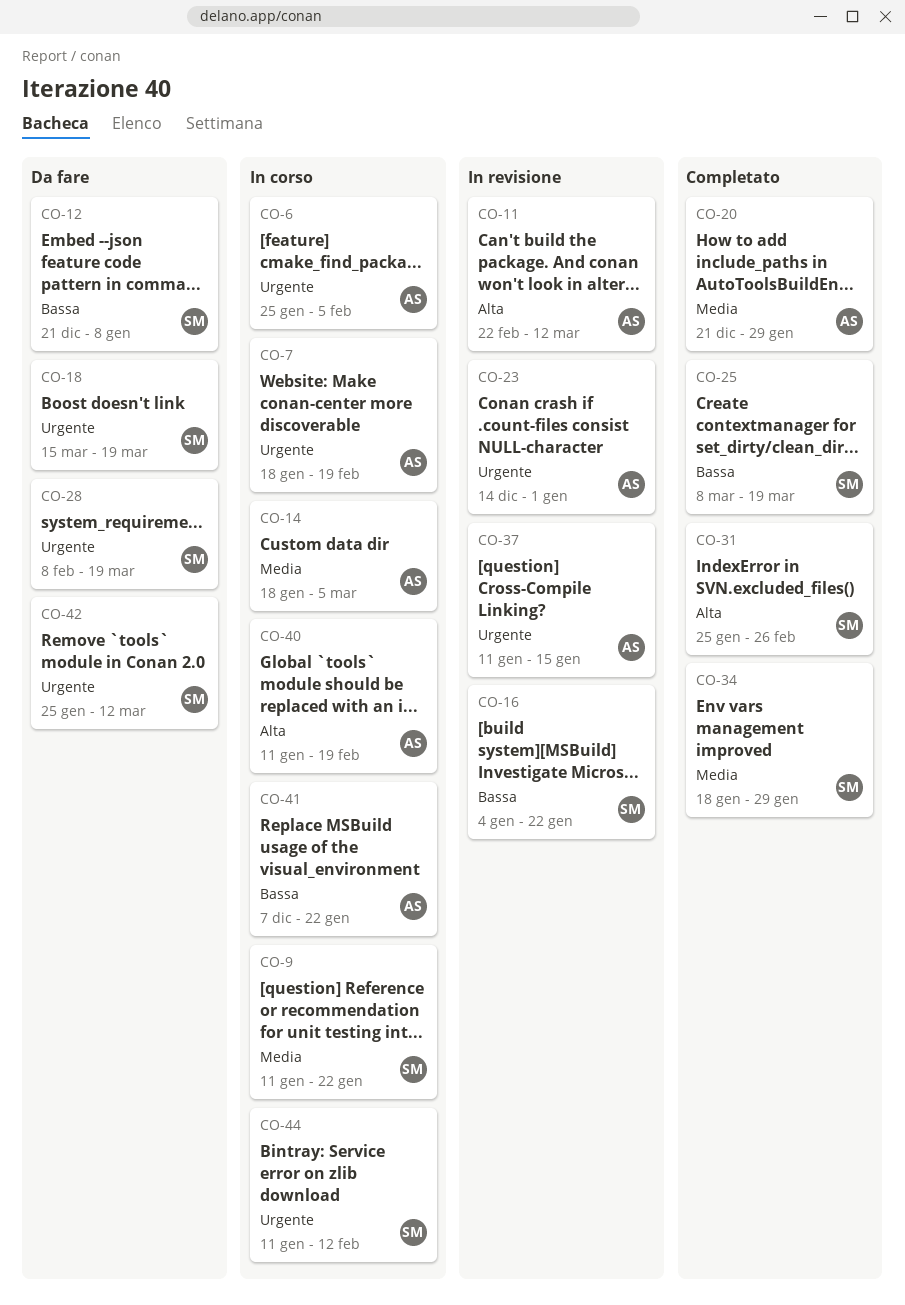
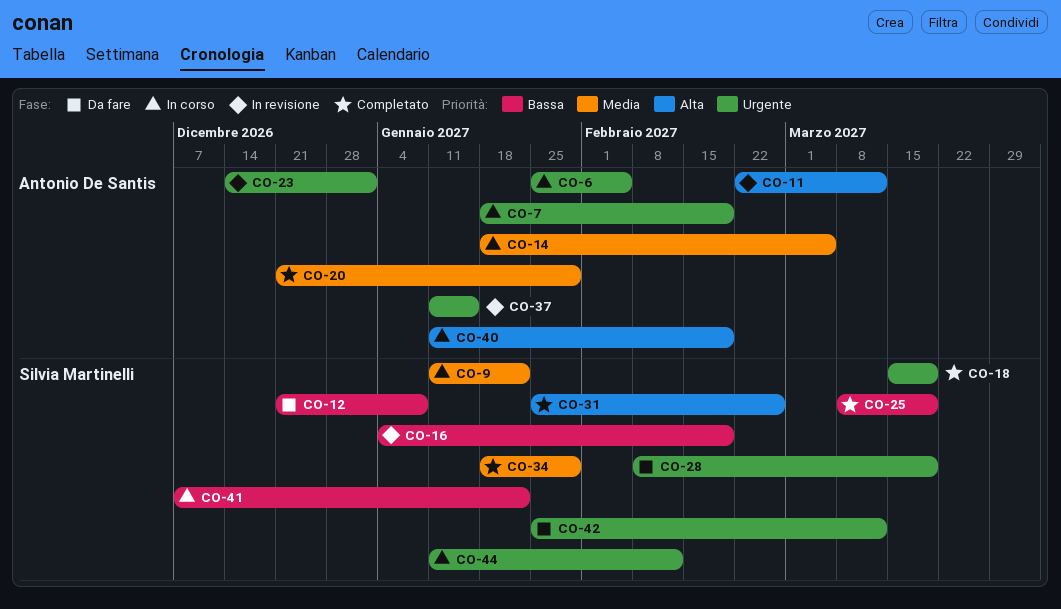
CO-16, due: Jan 22 -> Feb 19
CO-18, status: Da fare -> Completato
CO-41, owner: Antonio De Santis -> Silvia Martinelli

